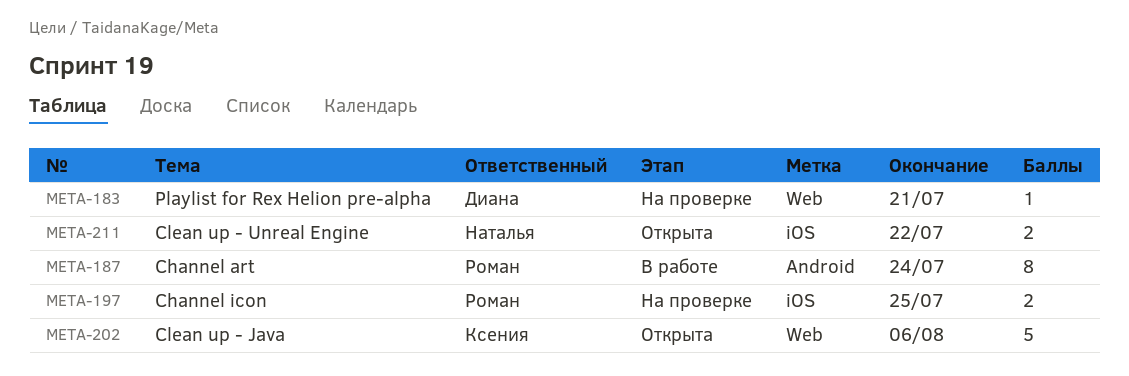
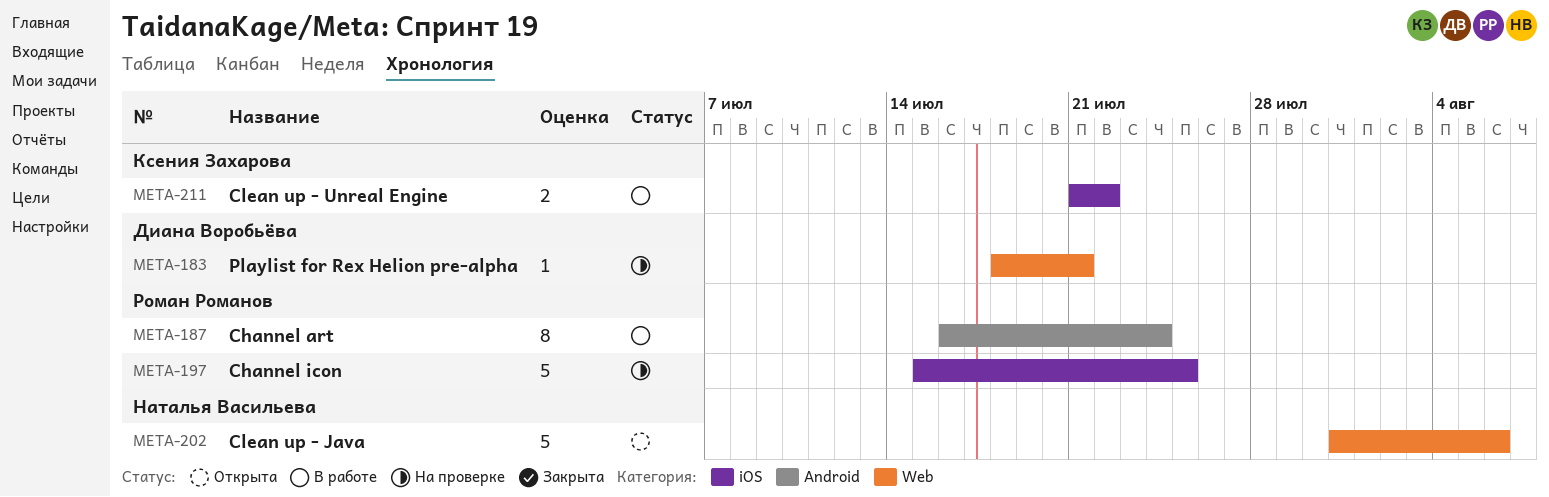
META-197, estimate: 2 -> 5
META-202, owner: Ксения Захарова -> Наталья Васильева
META-211, status: Открыта -> В работе
META-211, owner: Наталья Васильева -> Ксения Захарова

